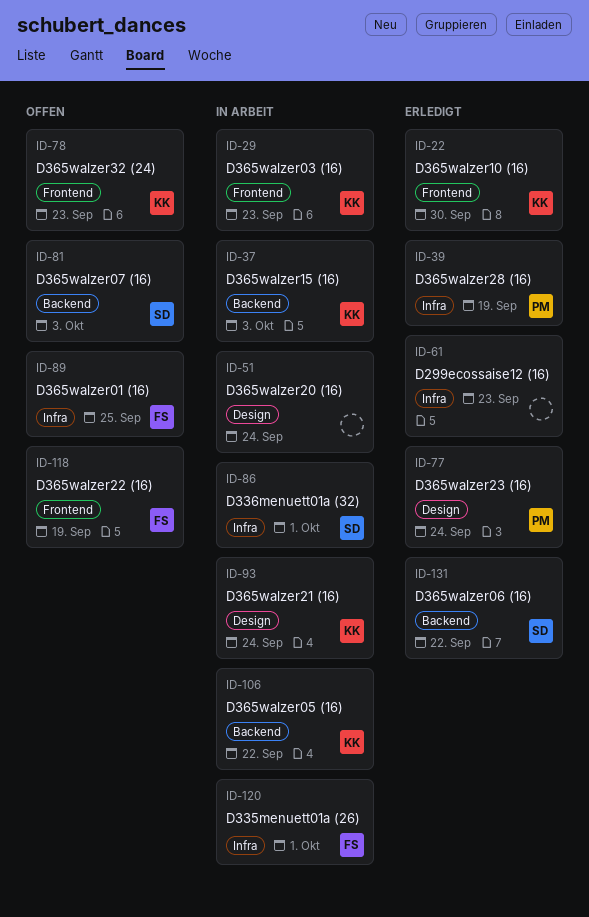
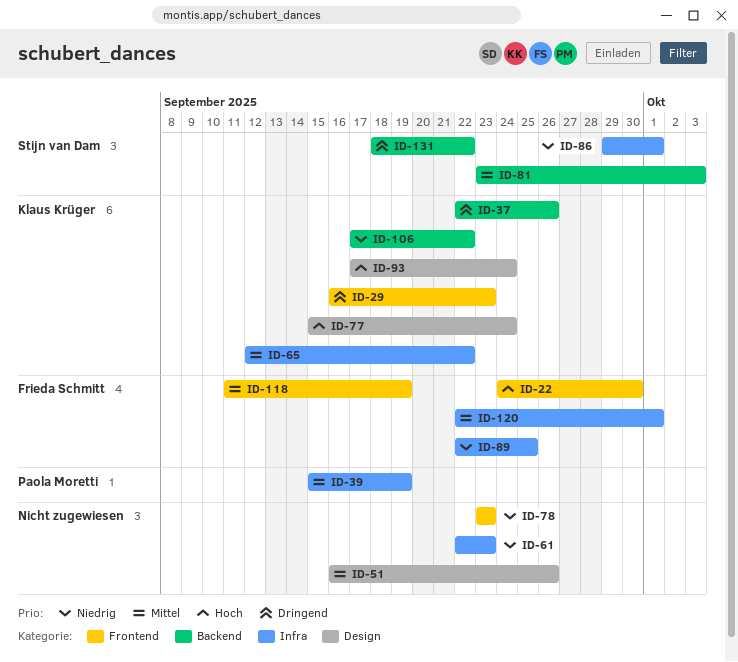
ID-22, owner: Klaus Krüger -> Frieda Schmitt
ID-37, due: Oct 3 -> Sep 26
ID-51, due: Sep 24 -> Sep 26
ID-65: none -> present
ID-77, owner: Paola Moretti -> Klaus Krüger
ID-78, owner: Klaus Krüger -> none

